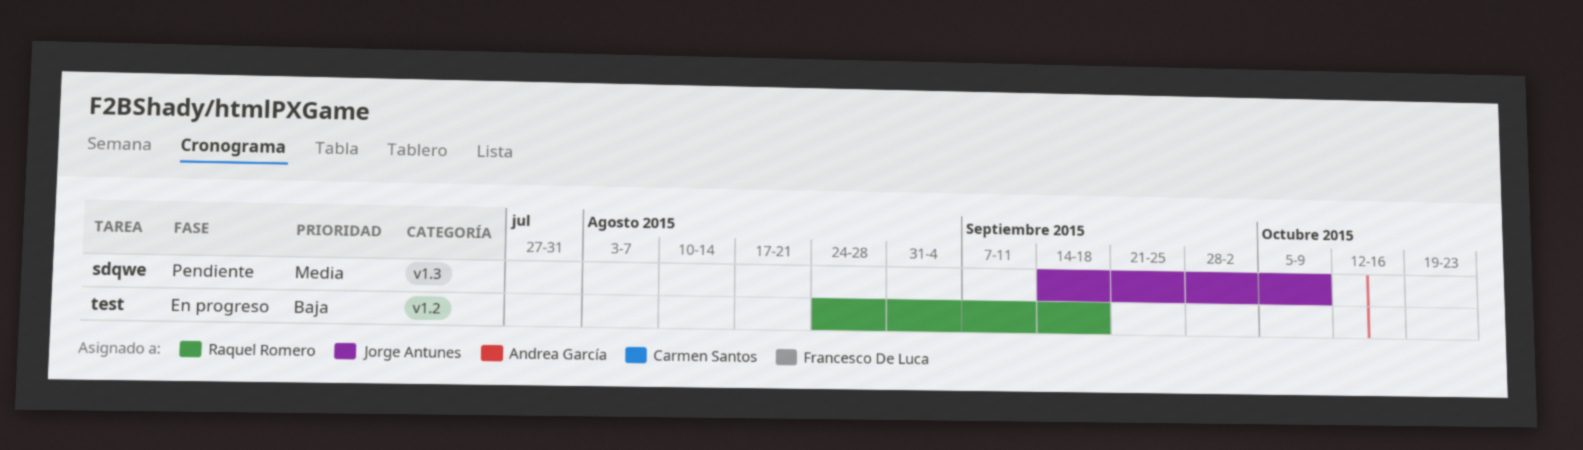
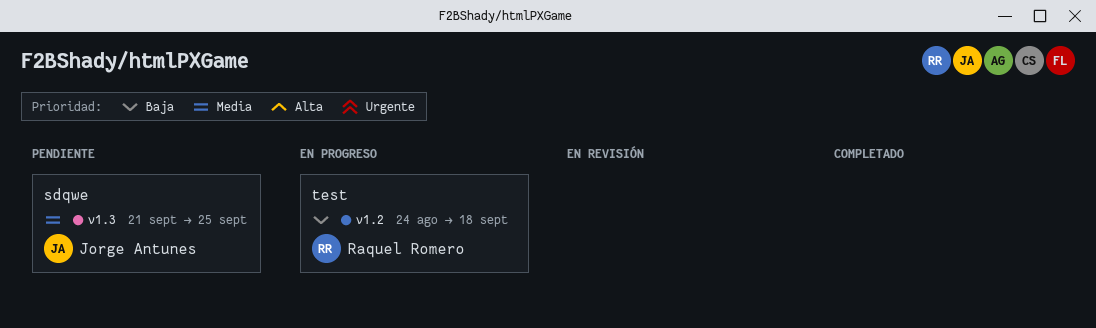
sdqwe, start: Sep 14 -> Sep 21
sdqwe, due: Oct 9 -> Sep 25

